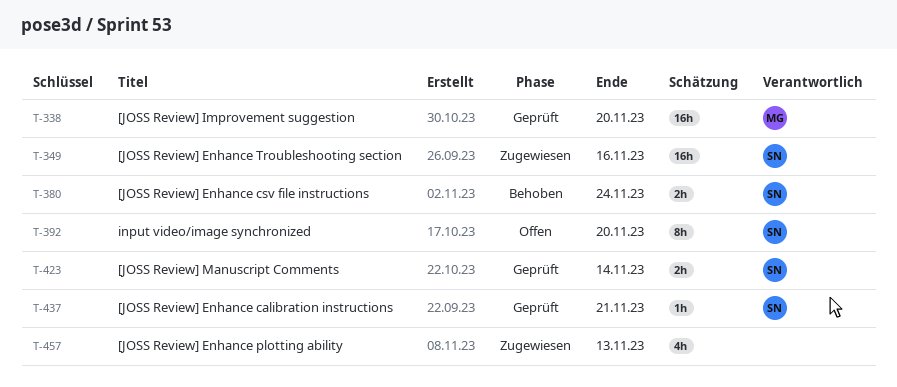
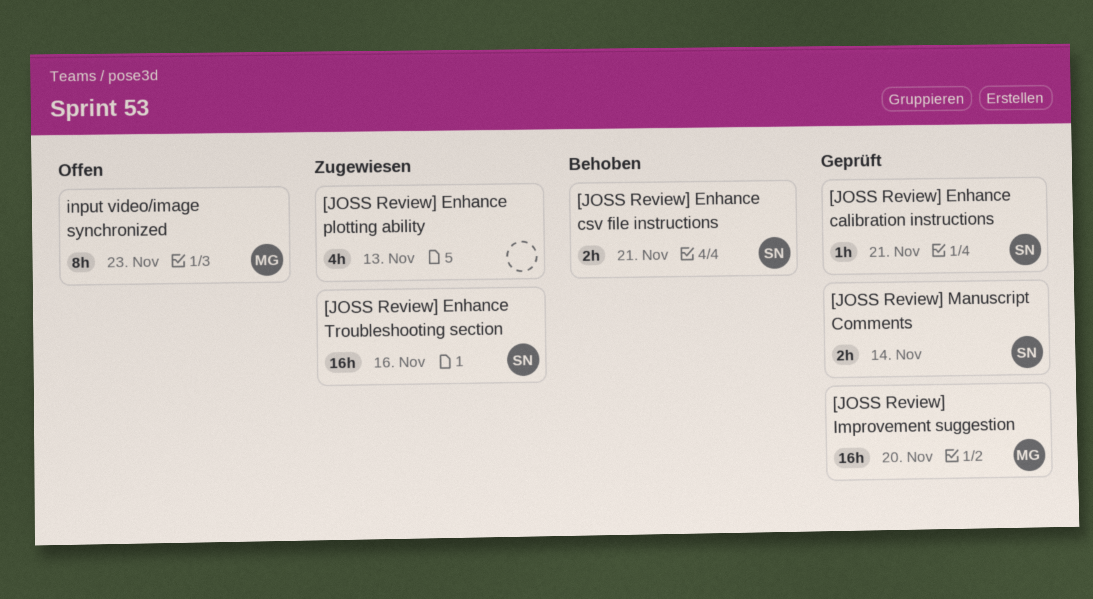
[JOSS Review] Enhance csv file instructions, due: Nov 24 -> Nov 21
input video/image synchronized, owner: SN -> MG
input video/image synchronized, due: Nov 20 -> Nov 23

